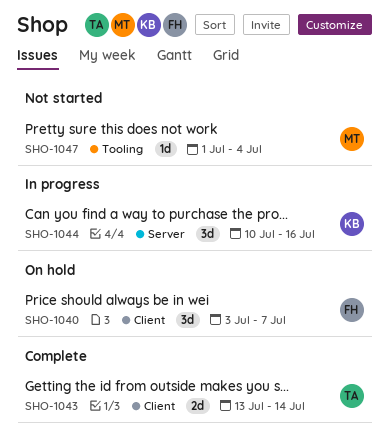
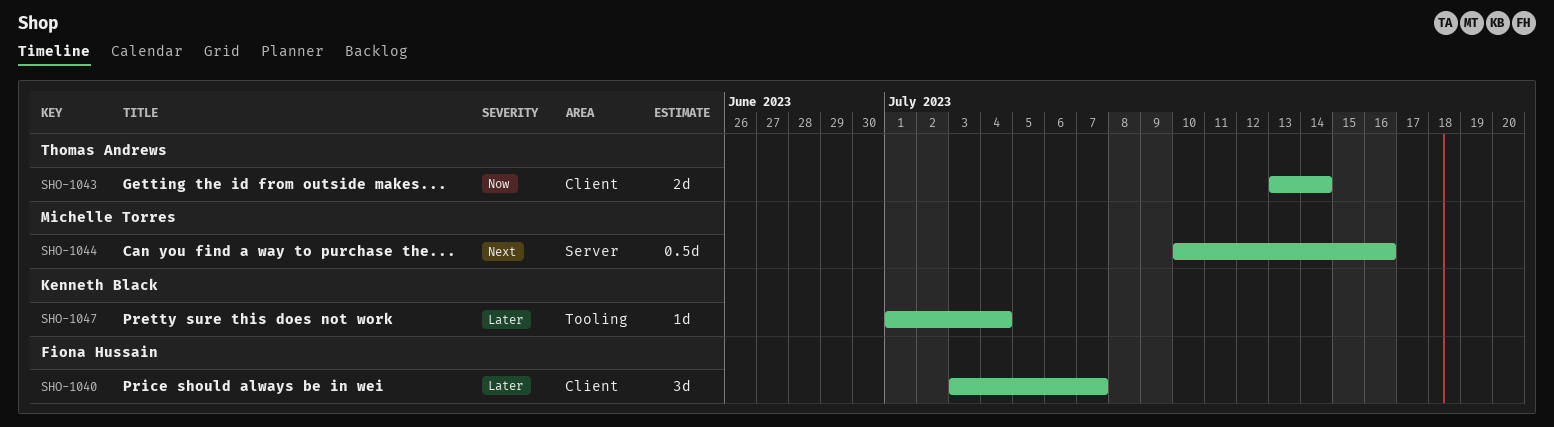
SHO-1044, owner: Kenneth Black -> Michelle Torres
SHO-1044, estimate: 3d -> 0.5d
SHO-1047, owner: Michelle Torres -> Kenneth Black

